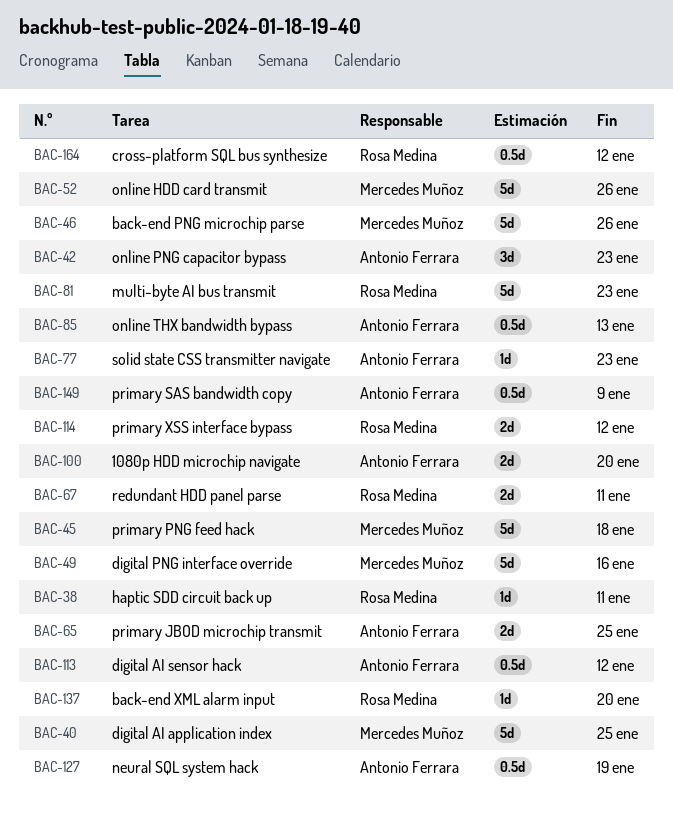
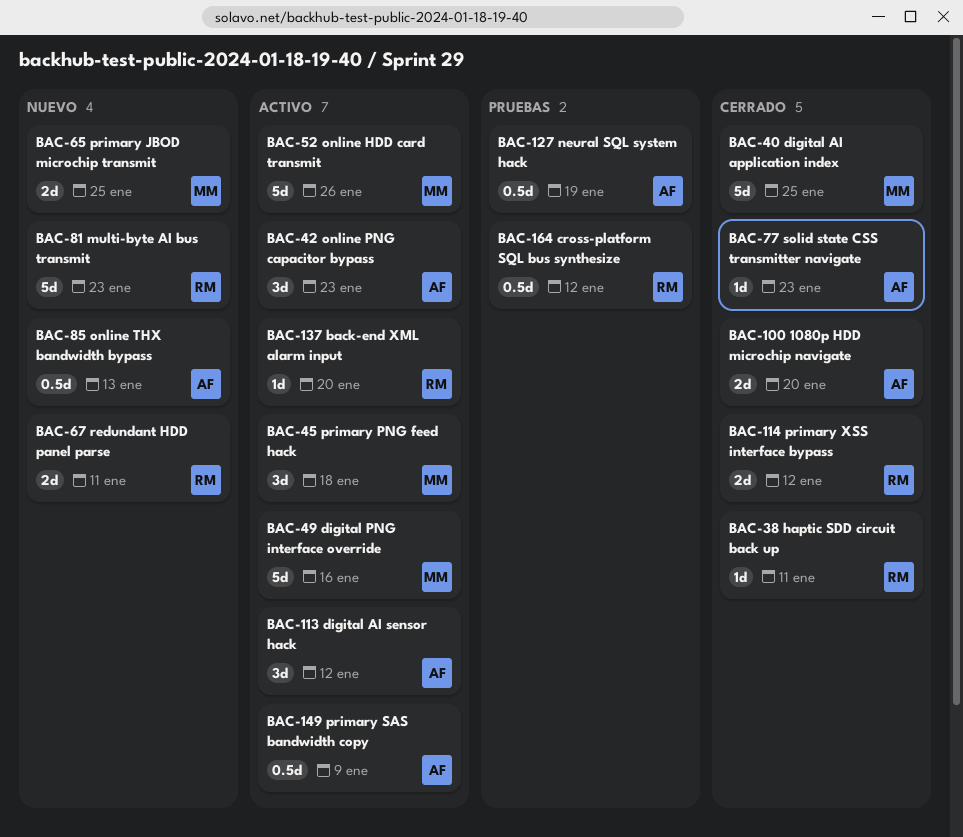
BAC-45, estimate: 5d -> 3d
BAC-46: present -> none
BAC-65, owner: Antonio Ferrara -> Mercedes Muñoz
BAC-113, estimate: 0.5d -> 3d

